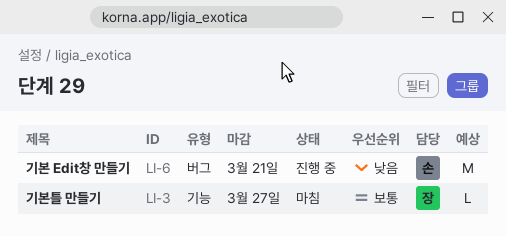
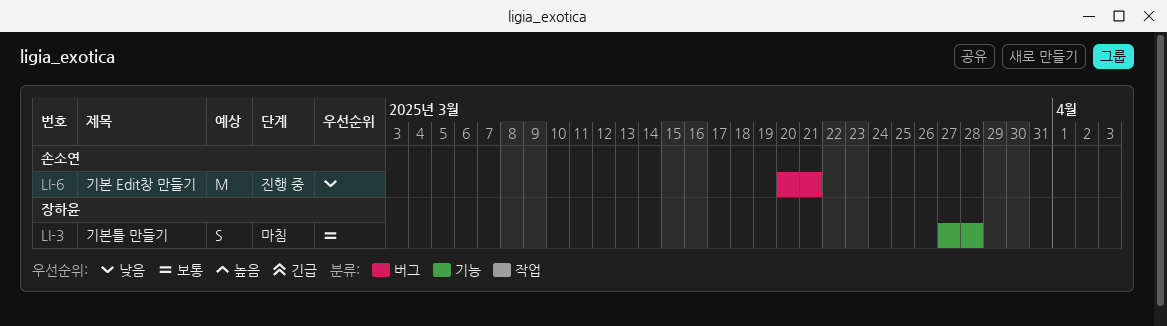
LI-3, estimate: L -> S
LI-3, due: Mar 27 -> Mar 28

